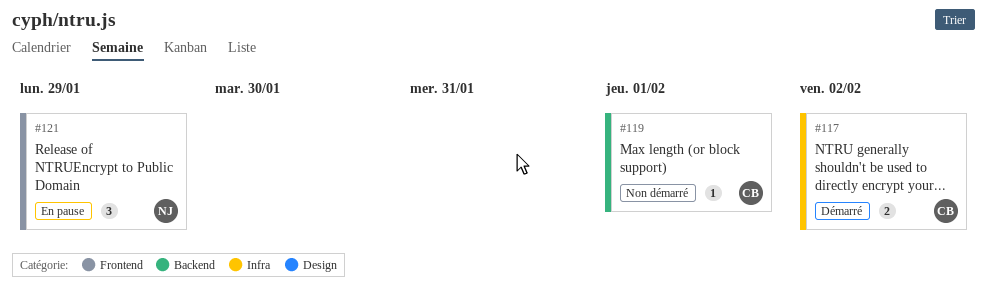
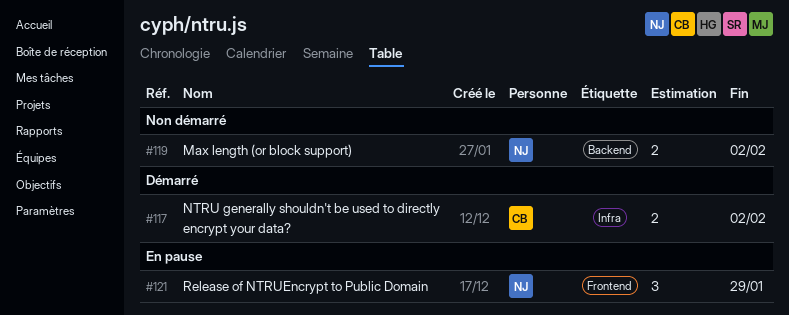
#119, owner: CB -> NJ
#119, estimate: 1 -> 2
#119, due: Feb 1 -> Feb 2

